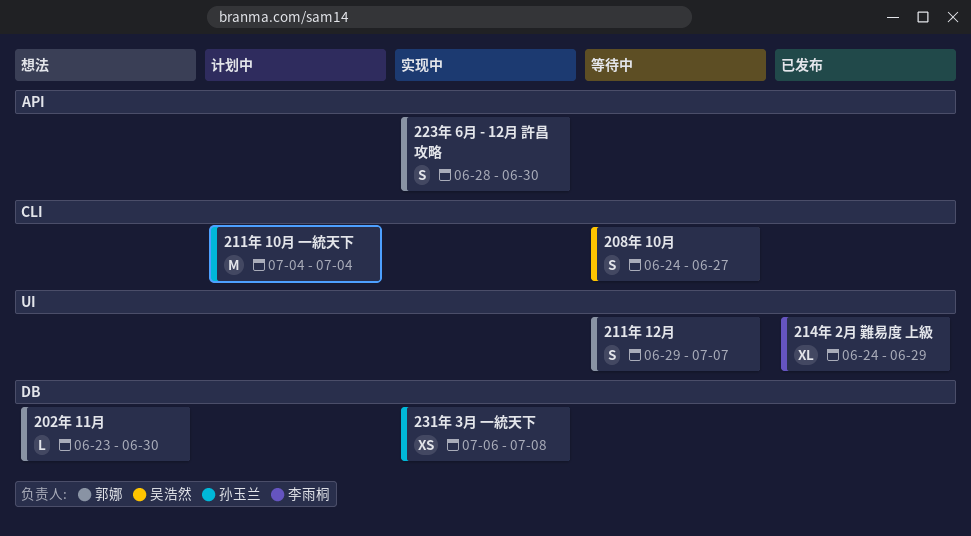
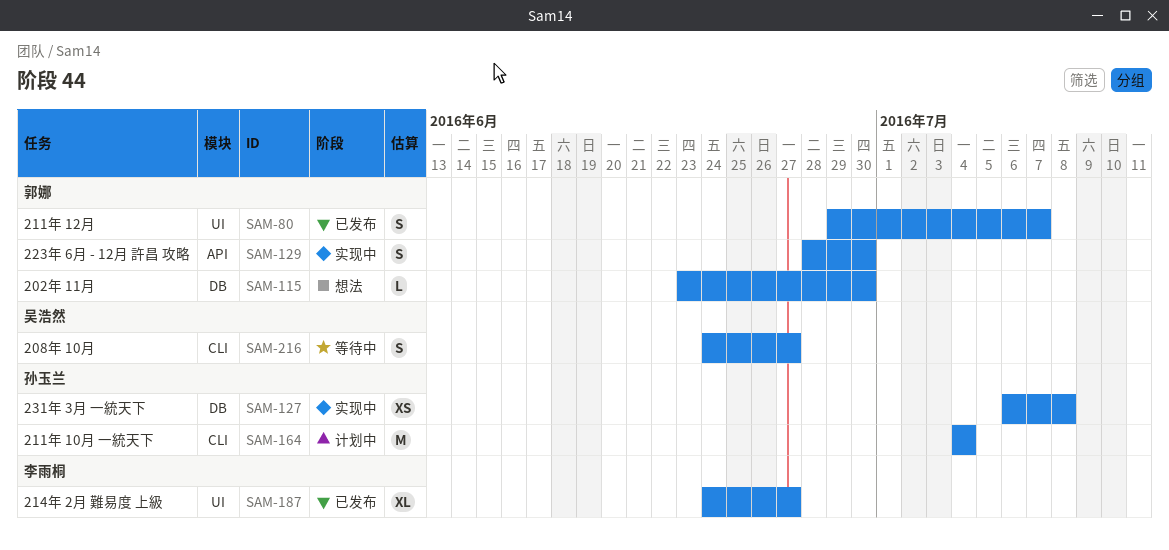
211年 12月, status: 等待中 -> 已发布
214年 2月 難易度 上級, due: Jun 29 -> Jun 27

